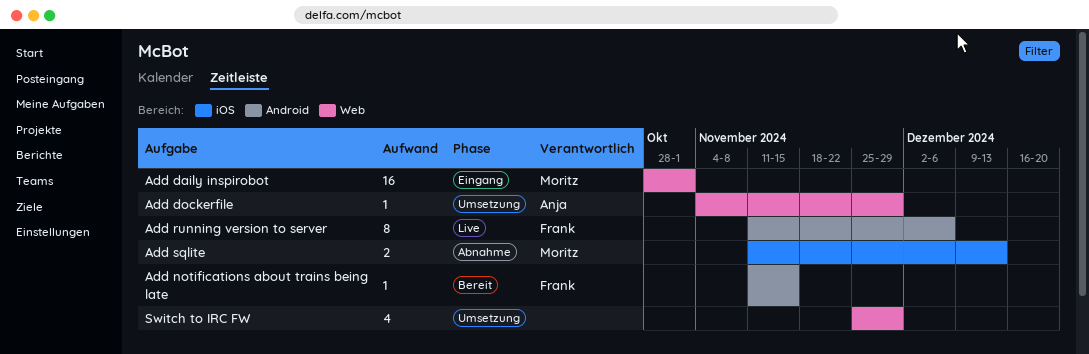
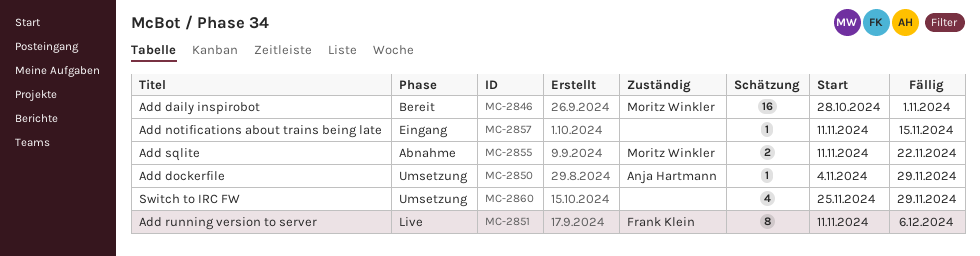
Add daily inspirobot, status: Eingang -> Bereit
Add notifications about trains being late, status: Bereit -> Eingang
Add notifications about trains being late, owner: Frank Klein -> none
Add sqlite, due: Dec 13 -> Nov 22

